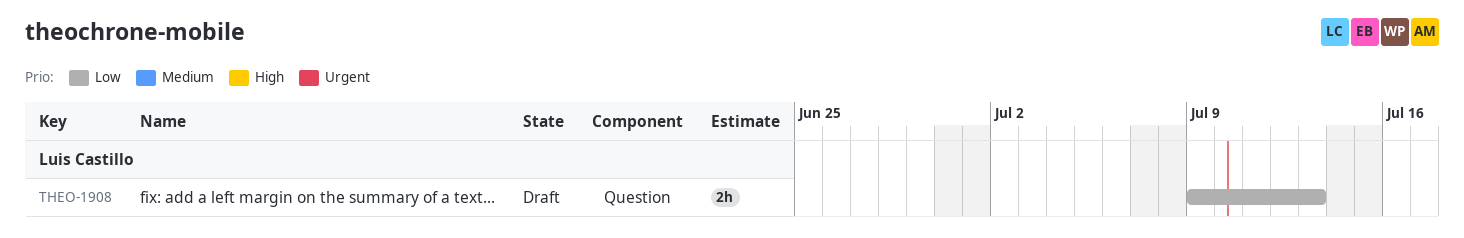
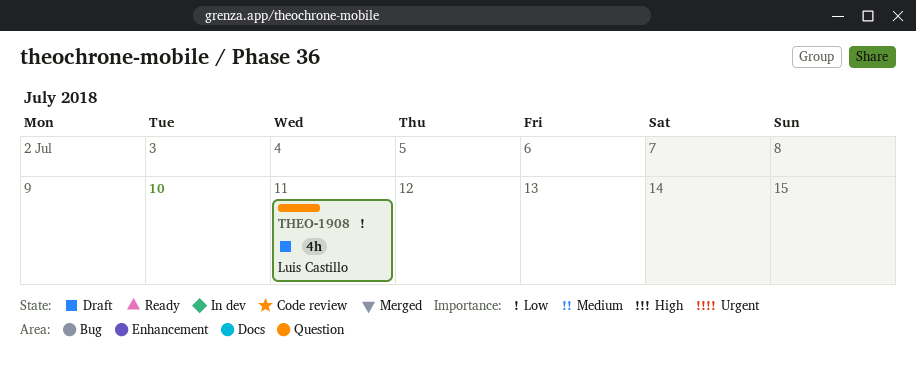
THEO-1908, estimate: 2h -> 4h
THEO-1908, due: Jul 13 -> Jul 11

